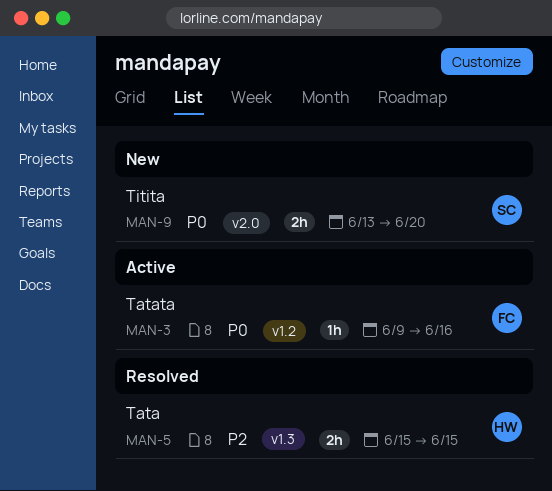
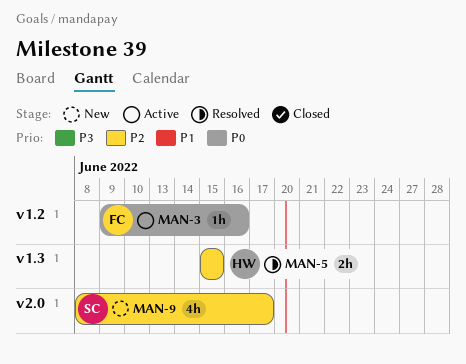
MAN-9, priority: P0 -> P2
MAN-9, estimate: 2h -> 4h
MAN-9, start: Jun 13 -> Jun 8
MAN-9, due: Jun 20 -> Jun 17

